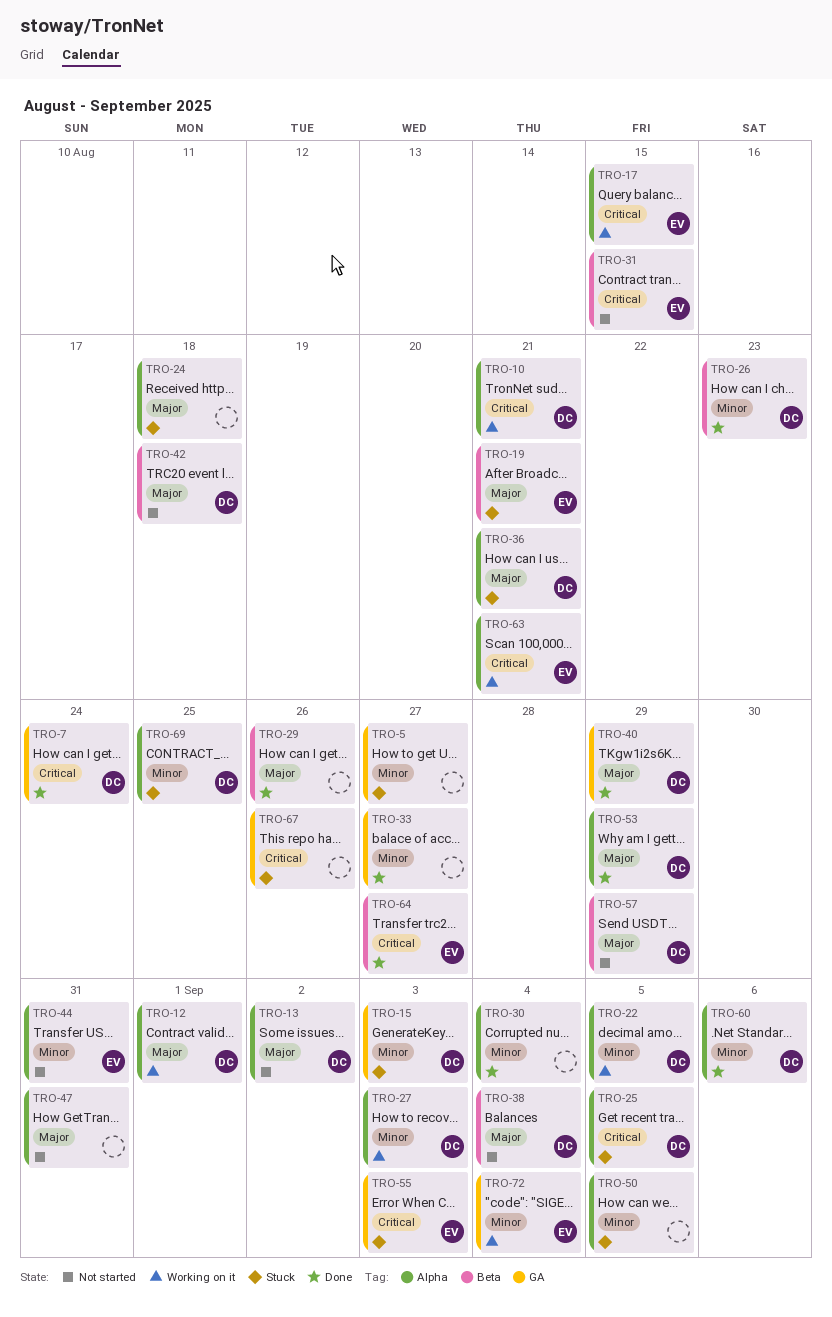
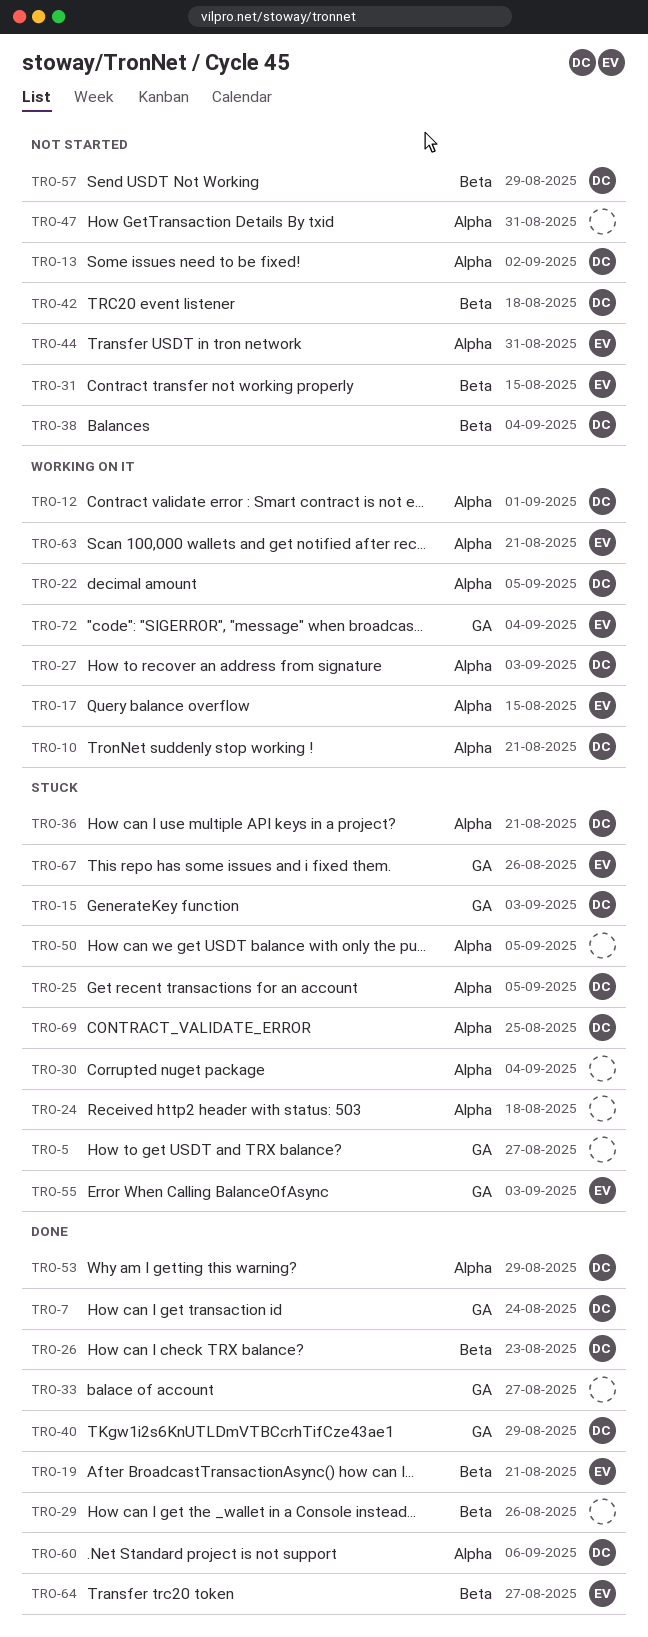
TRO-19, status: Stuck -> Done
TRO-30, status: Done -> Stuck
TRO-67, owner: none -> EV

